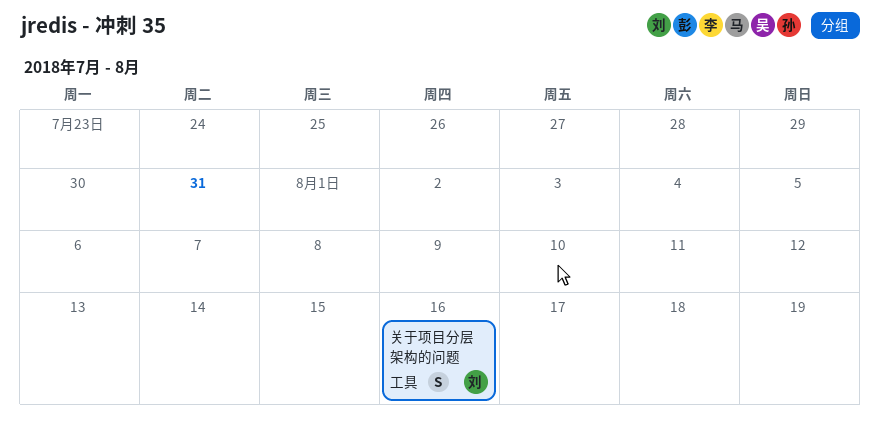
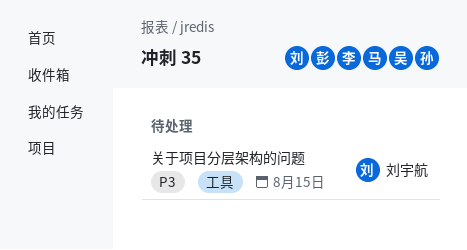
关于项目分层架构的问题, due: Aug 16 -> Aug 15

